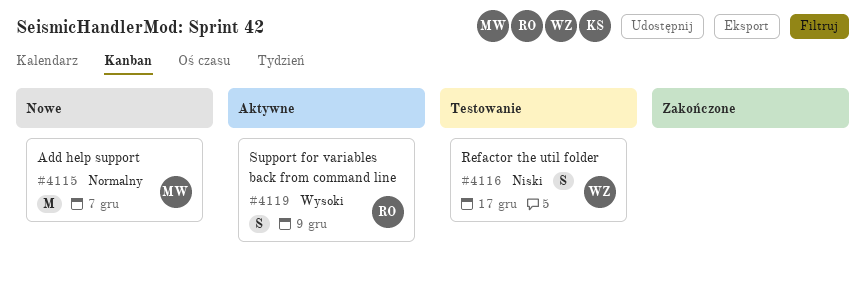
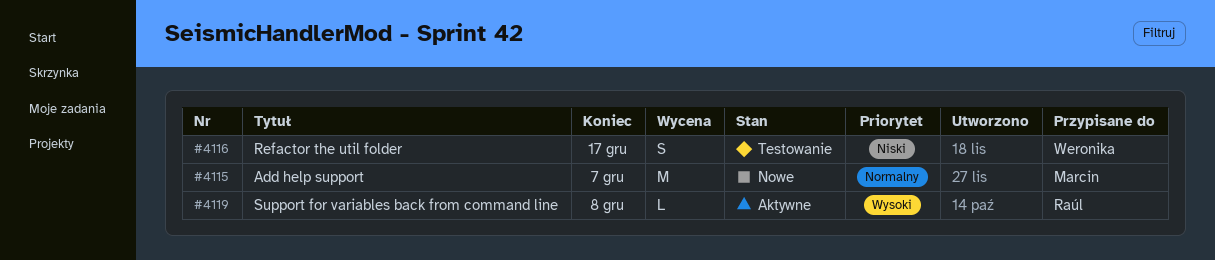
#4119, estimate: S -> L
#4119, due: Dec 9 -> Dec 8

